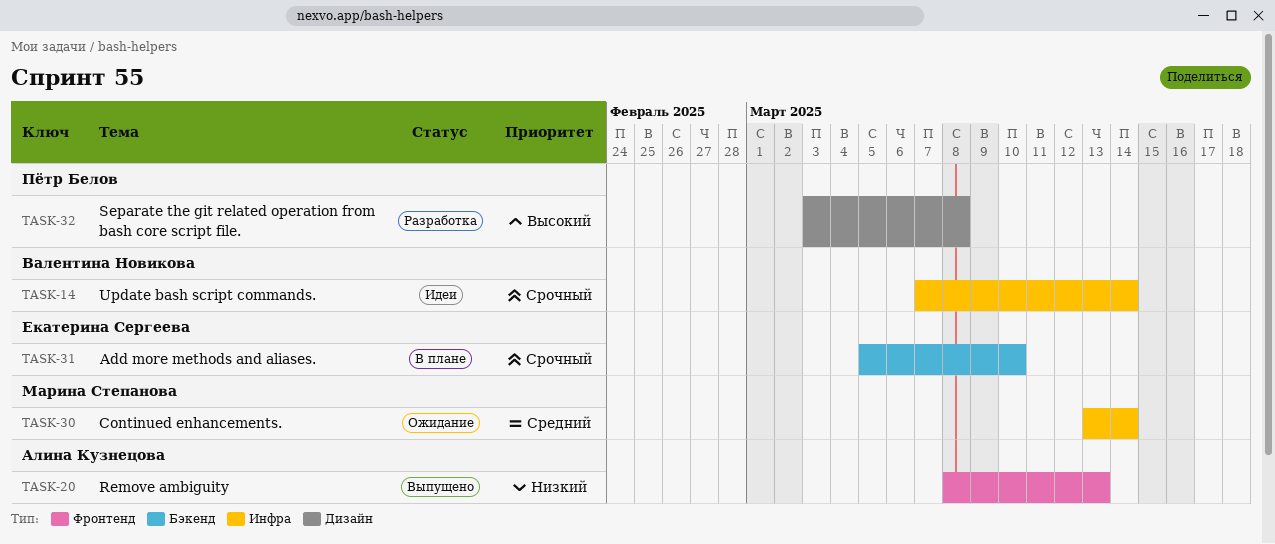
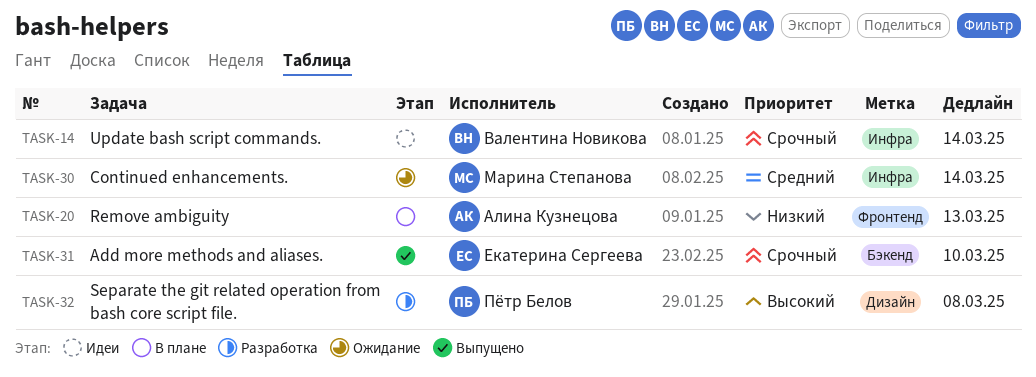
TASK-20, status: Выпущено -> В плане
TASK-31, status: В плане -> Выпущено

